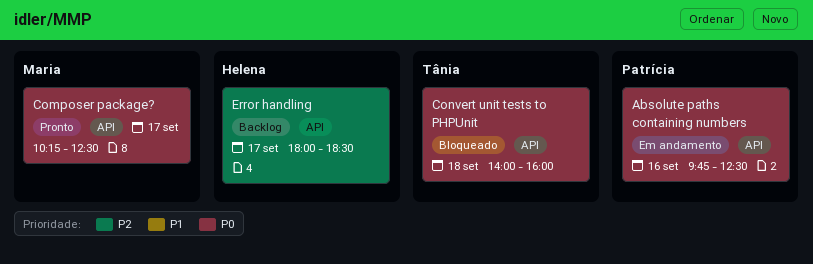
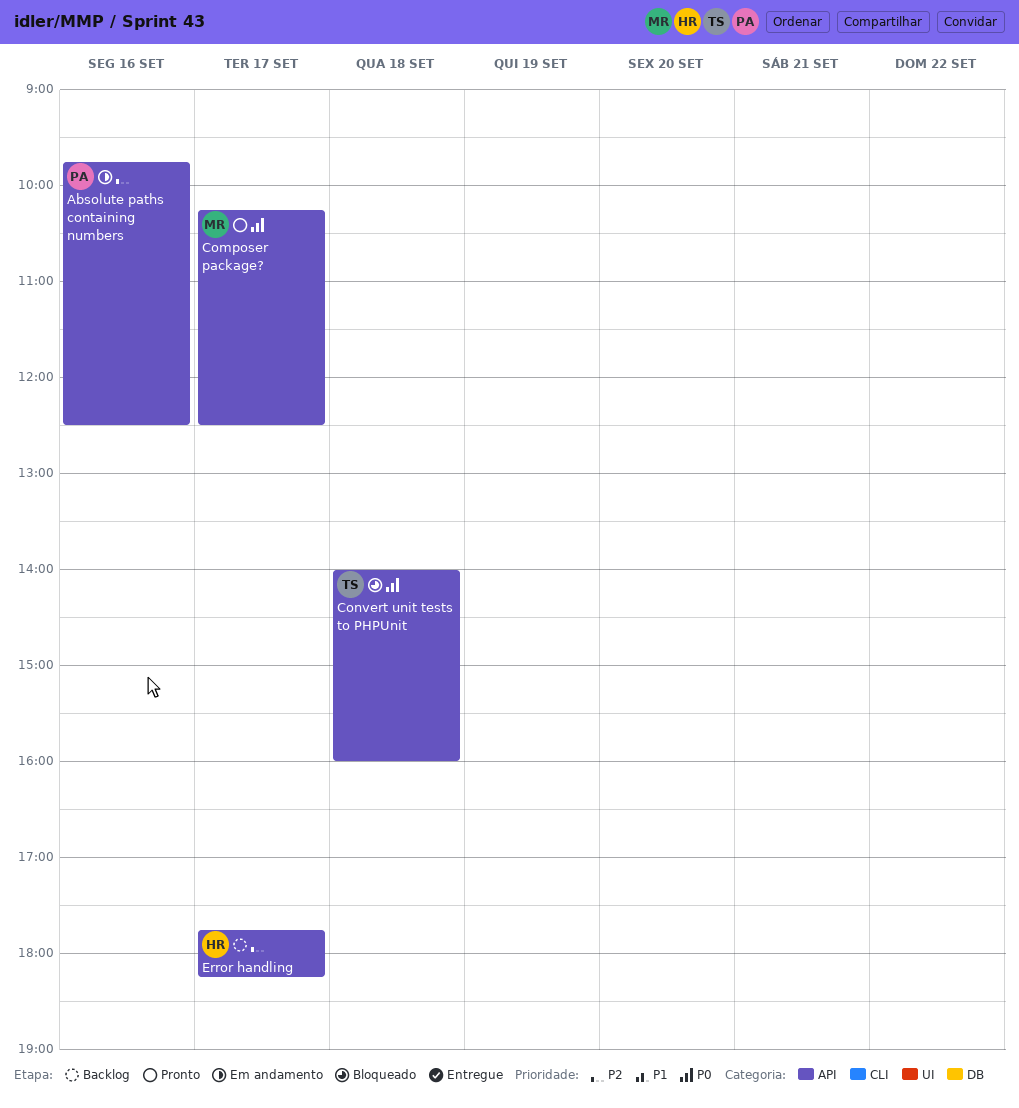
Absolute paths containing numbers, priority: P0 -> P2
Error handling, begins: 18:00 -> 17:45
Error handling, ends: 18:30 -> 18:15

